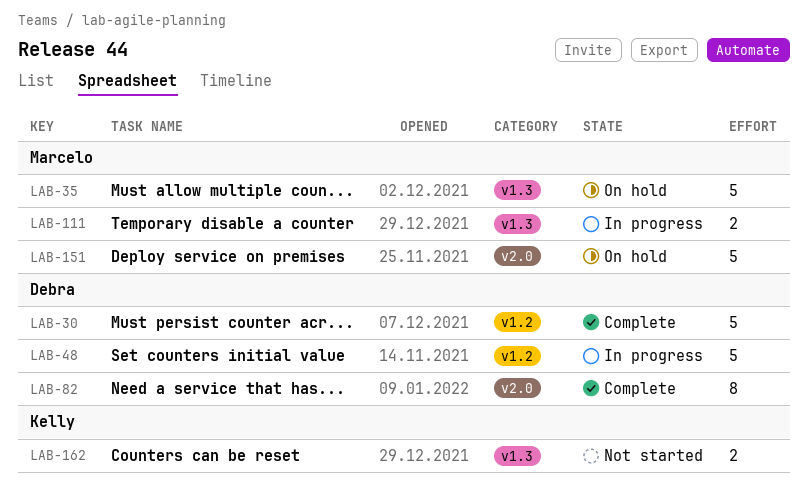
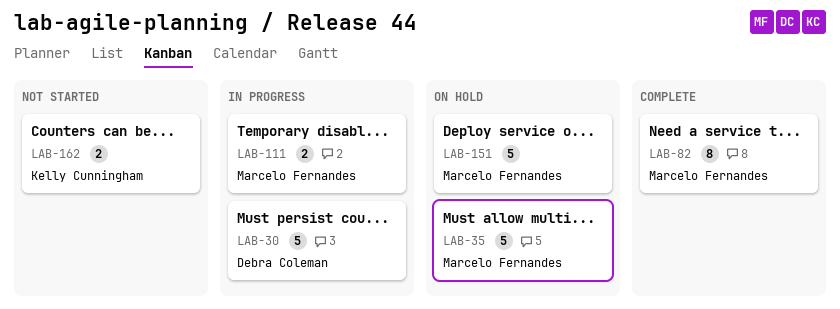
LAB-30, status: Complete -> In progress
LAB-48: present -> none
LAB-82, owner: Debra Coleman -> Marcelo Fernandes

